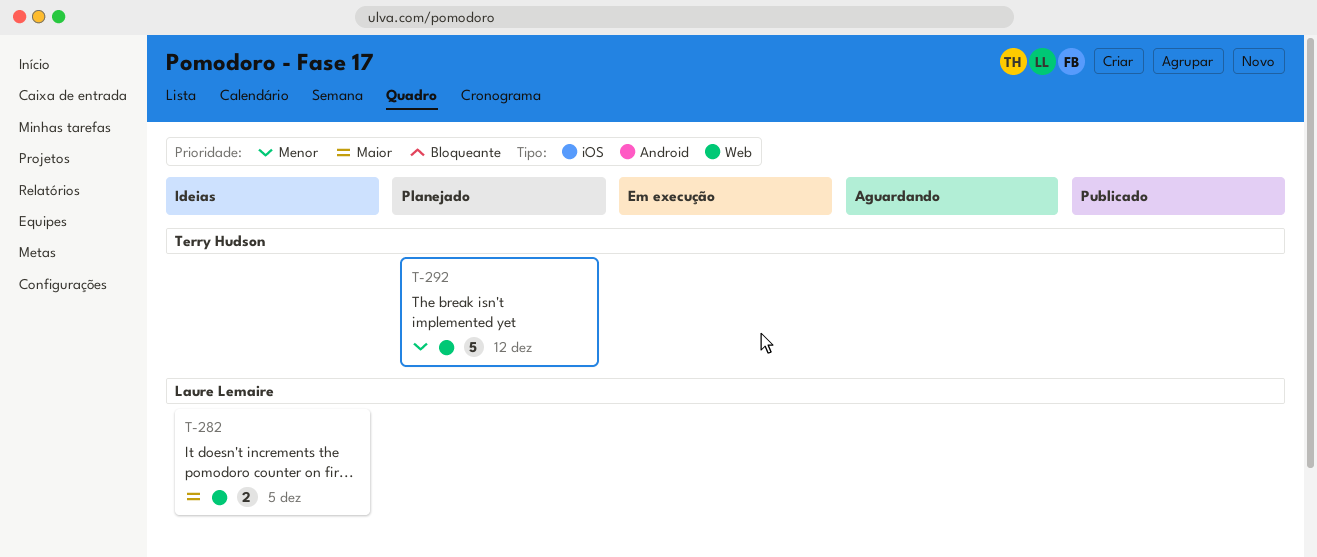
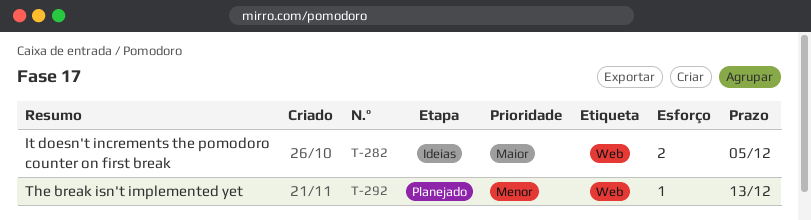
T-292, estimate: 5 -> 1
T-292, due: Dec 12 -> Dec 13

